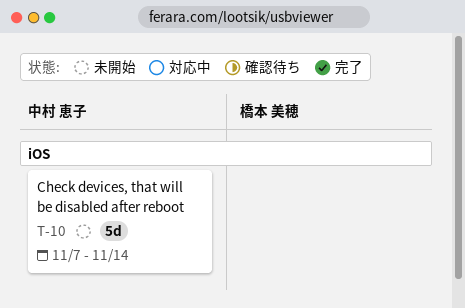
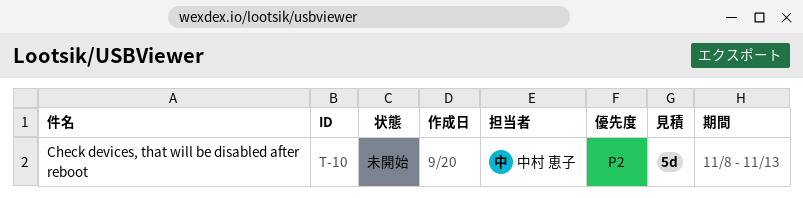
T-10, start: Nov 7 -> Nov 8
T-10, due: Nov 14 -> Nov 13

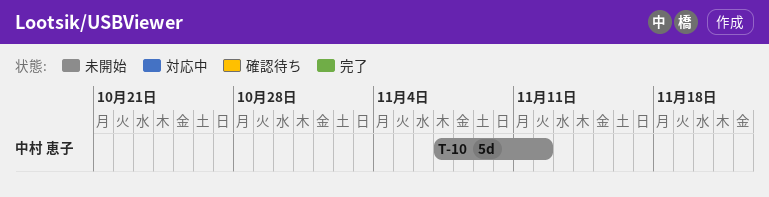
T-10, start: Nov 8 -> Nov 7
T-10, due: Nov 13 -> Nov 12

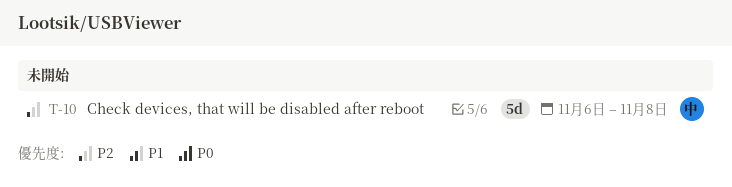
T-10, start: Nov 7 -> Nov 6
T-10, due: Nov 12 -> Nov 8

